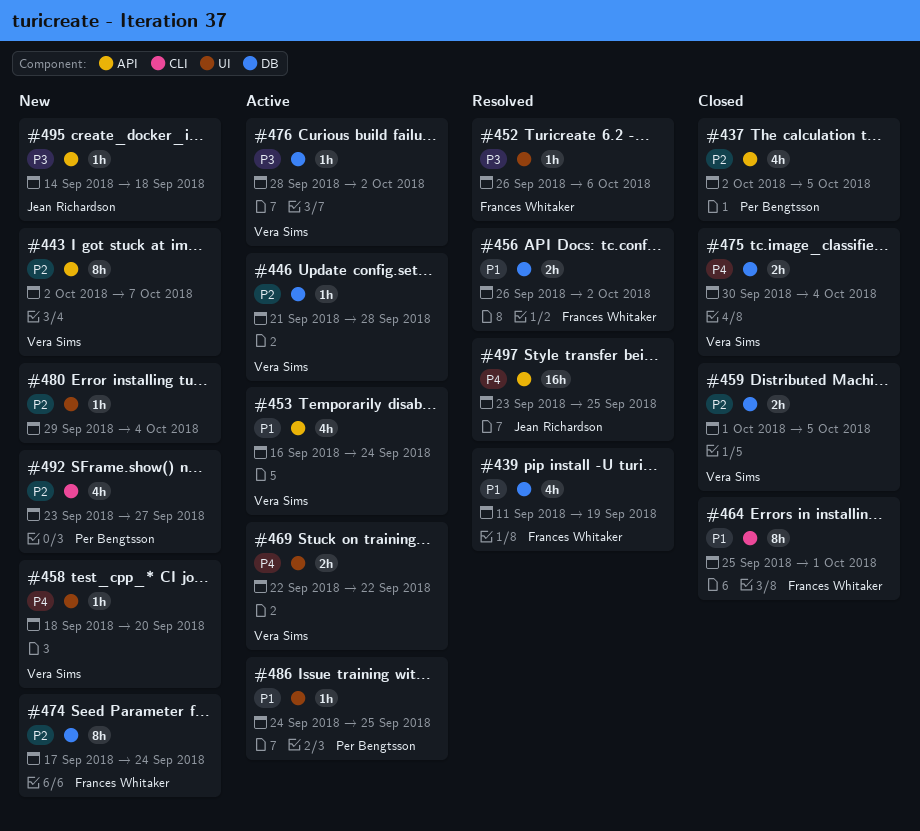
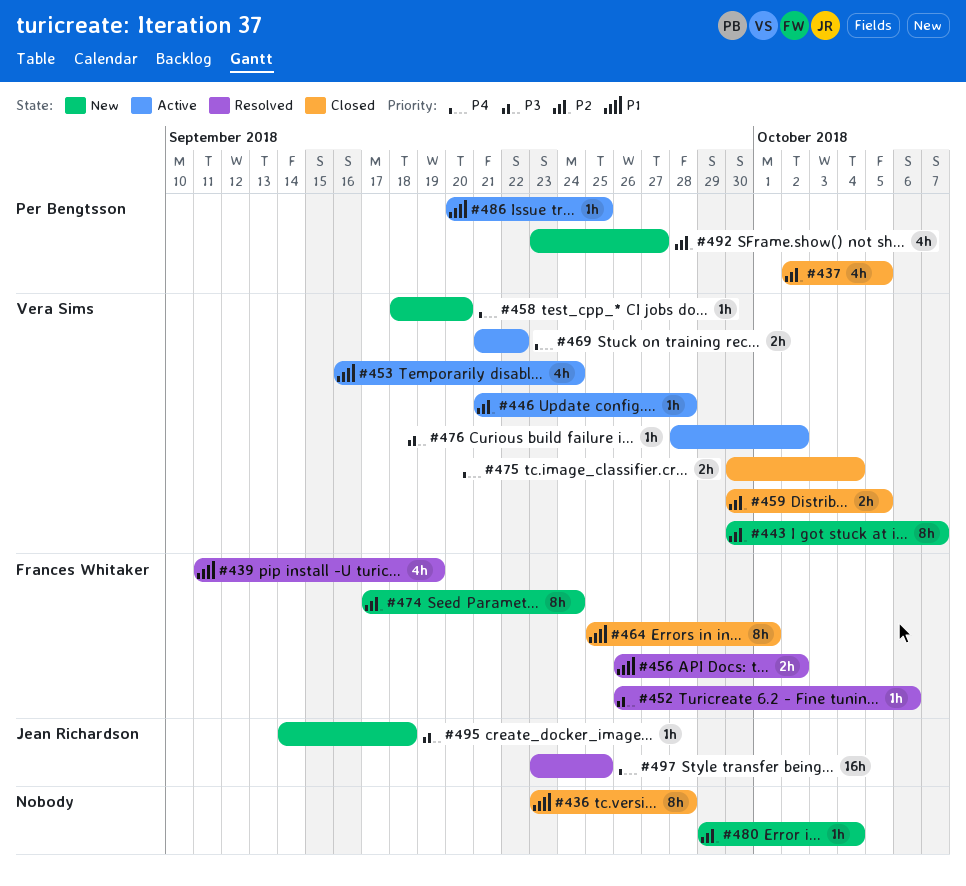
#436: none -> present
#443, start: Oct 2 -> Sep 30
#459, start: Oct 1 -> Sep 30
#469, start: Sep 22 -> Sep 21
#486, start: Sep 24 -> Sep 20

